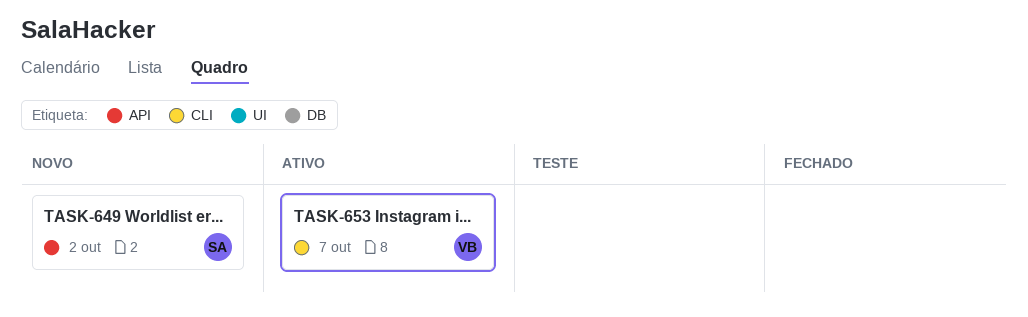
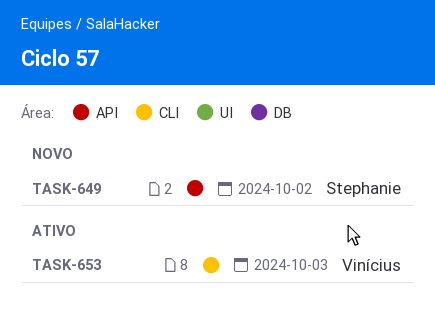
TASK-653, due: Oct 7 -> Oct 3

